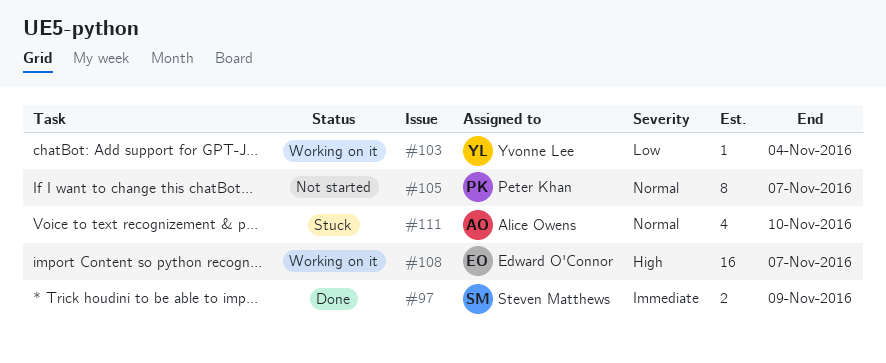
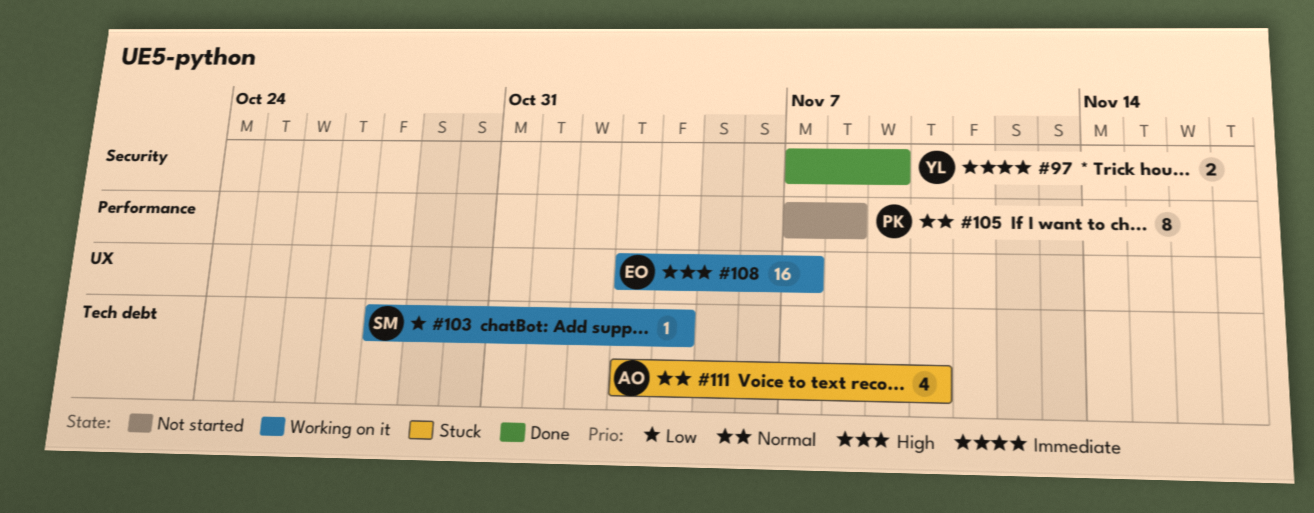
#97, owner: Steven Matthews -> Yvonne Lee
#103, owner: Yvonne Lee -> Steven Matthews
#105, due: Nov 7 -> Nov 8

